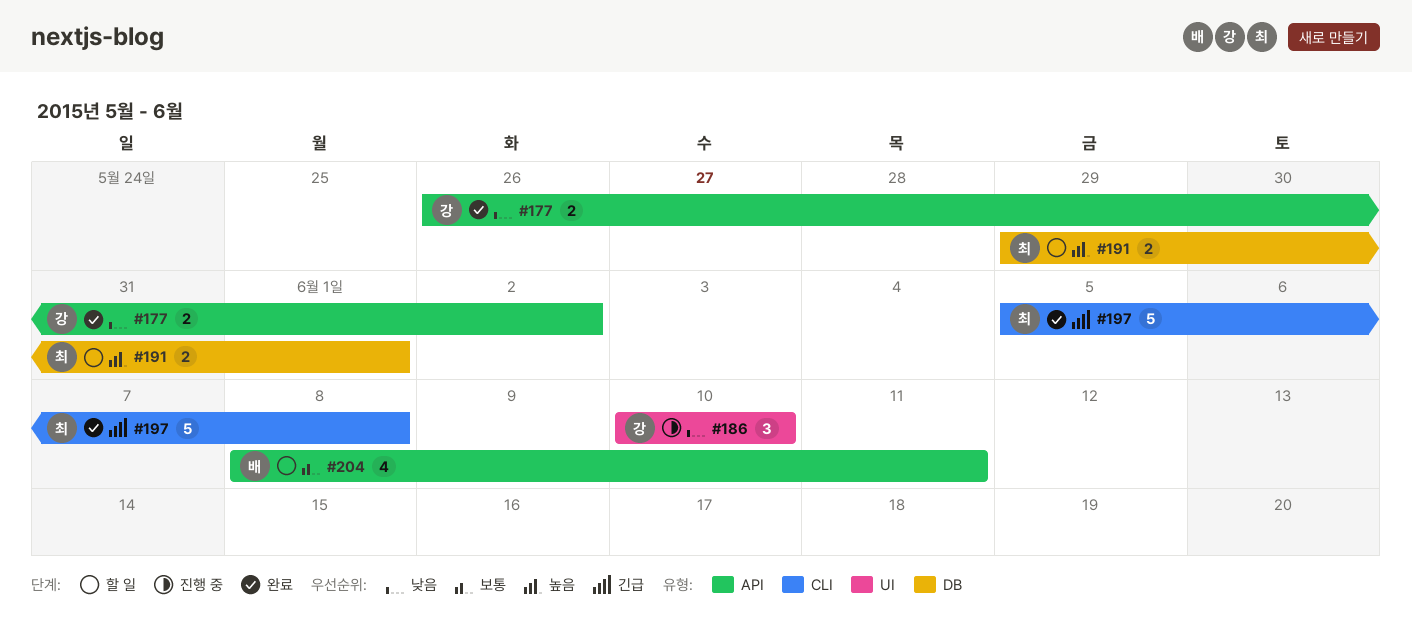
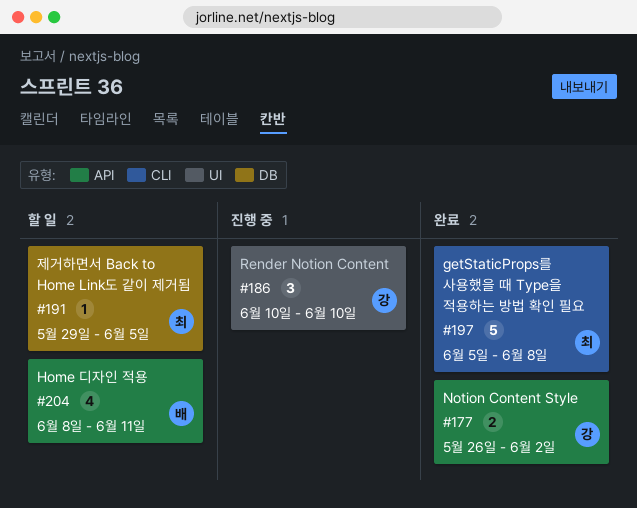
#191, estimate: 2 -> 1
#191, due: Jun 1 -> Jun 5

